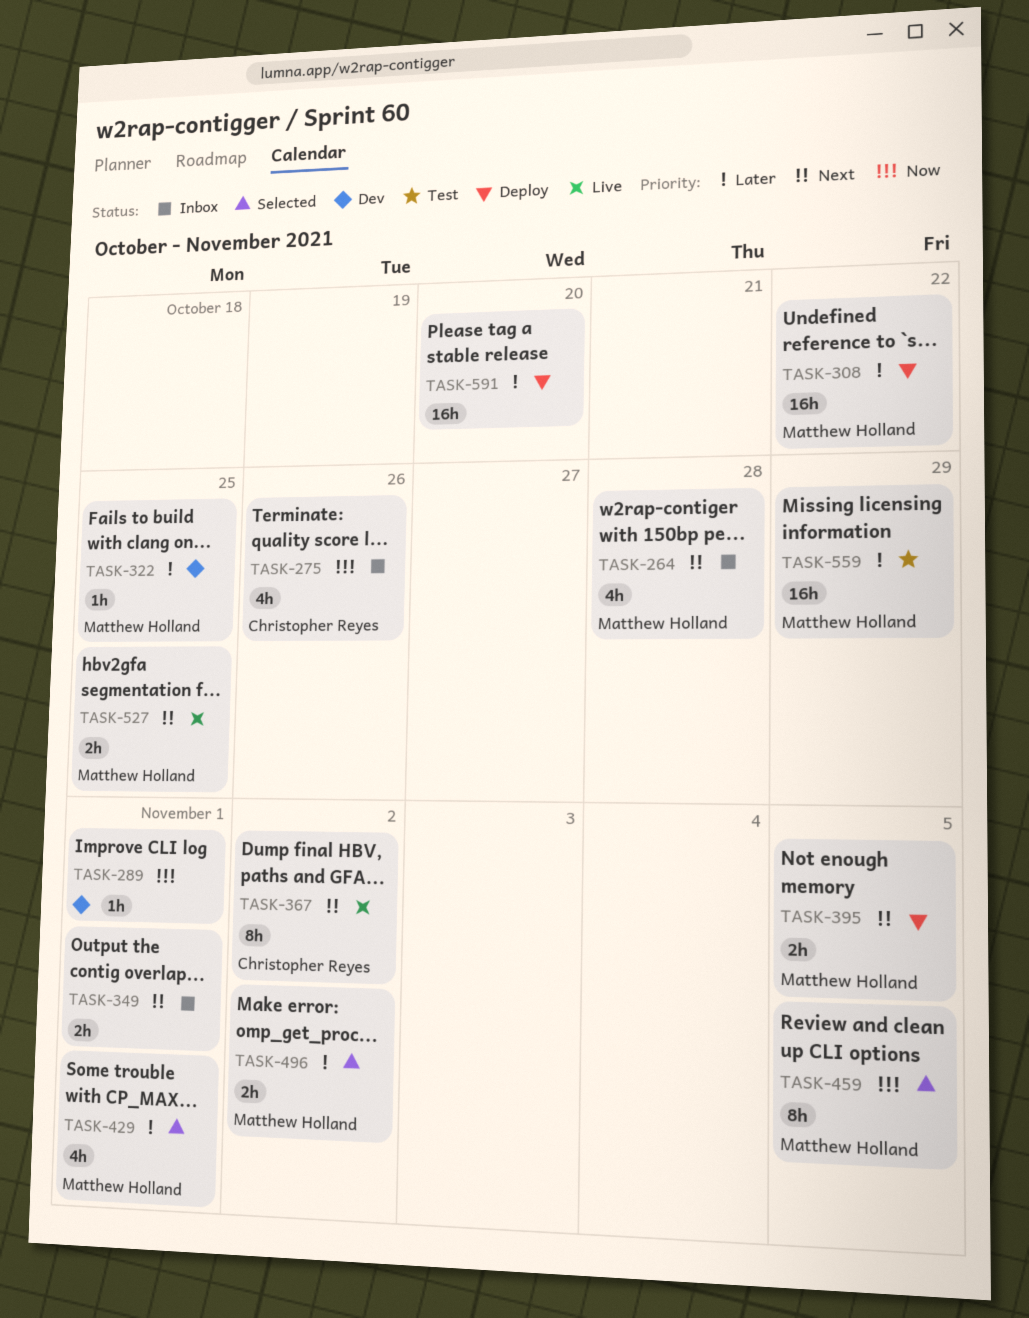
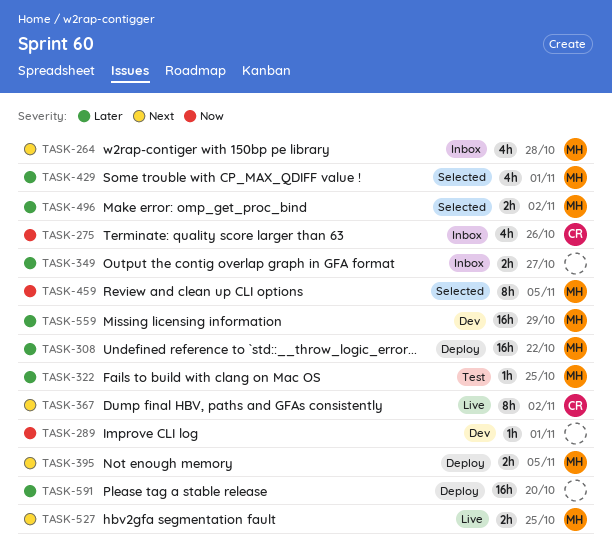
TASK-322, status: Dev -> Test
TASK-349, priority: Next -> Later
TASK-349, due: Nov 1 -> Oct 27
TASK-559, status: Test -> Dev

